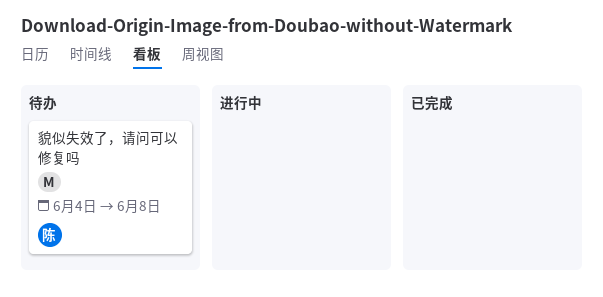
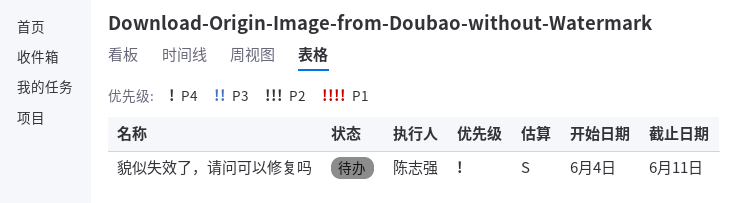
貌似失效了，请问可以修复吗, estimate: M -> S
貌似失效了，请问可以修复吗, due: Jun 8 -> Jun 11

